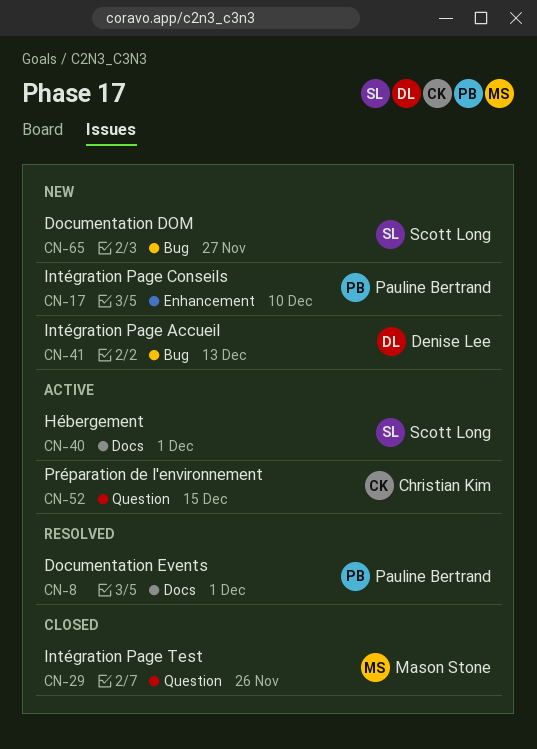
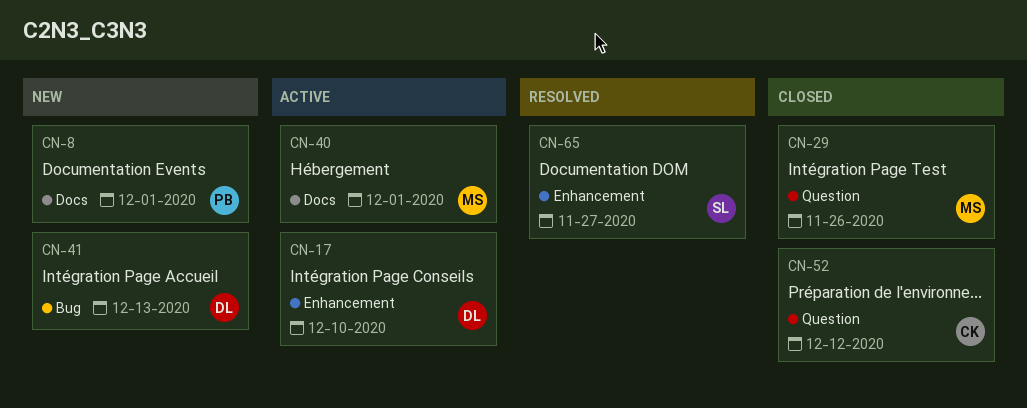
CN-8, status: Resolved -> New
CN-17, status: New -> Active
CN-17, owner: Pauline Bertrand -> Denise Lee
CN-40, owner: Scott Long -> Mason Stone
CN-52, status: Active -> Closed
CN-52, due: Dec 15 -> Dec 12
CN-65, status: New -> Resolved
CN-65, label: Bug -> Enhancement

